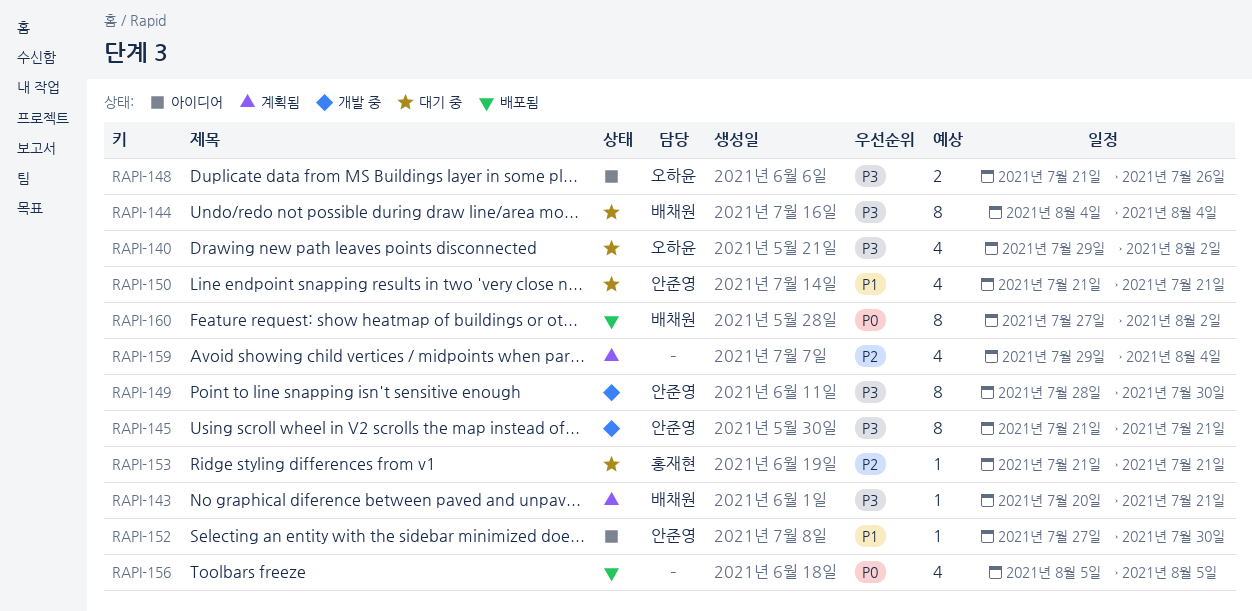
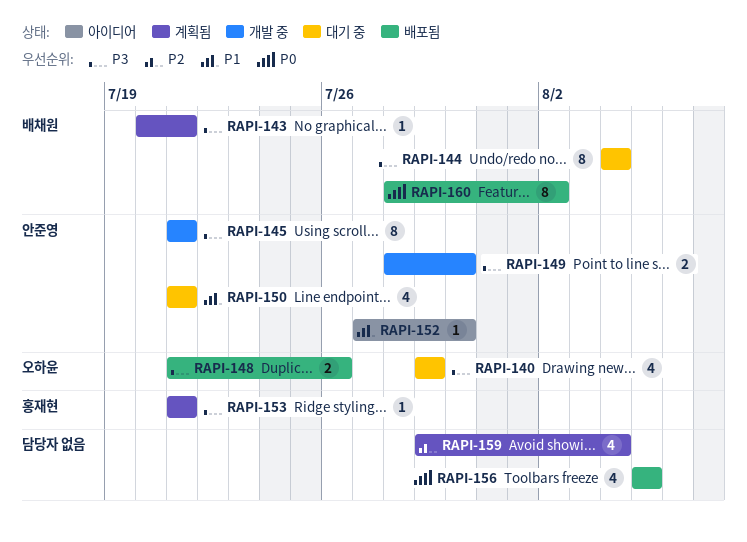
RAPI-140, due: Aug 2 -> Jul 29
RAPI-148, status: 아이디어 -> 배포됨
RAPI-149, estimate: 8 -> 2
RAPI-153, status: 대기 중 -> 계획됨
RAPI-153, priority: P2 -> P3
RAPI-160, start: Jul 27 -> Jul 28

